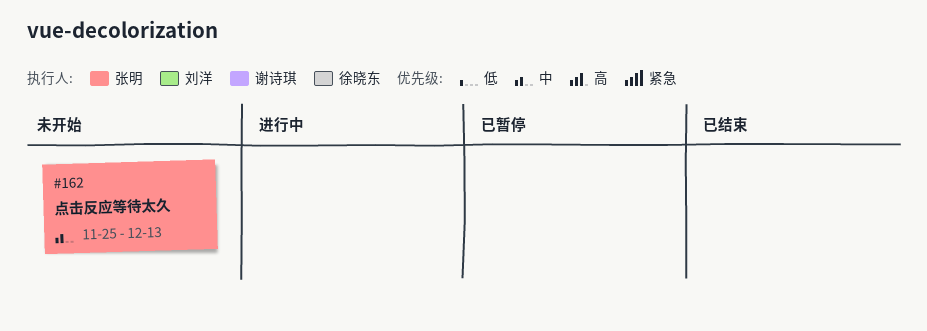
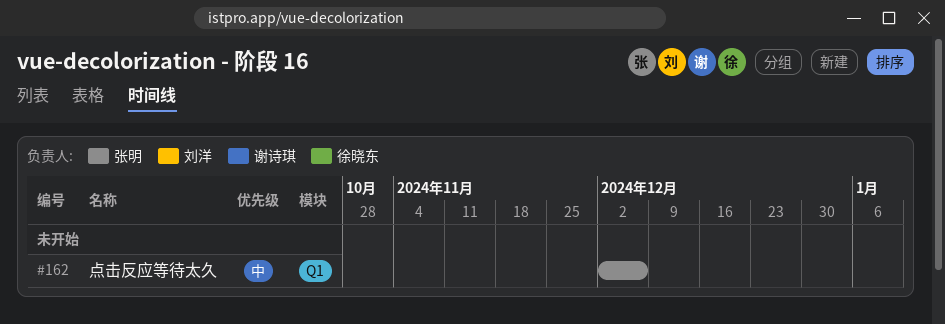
#162, start: Nov 25 -> Dec 2
#162, due: Dec 13 -> Dec 6

